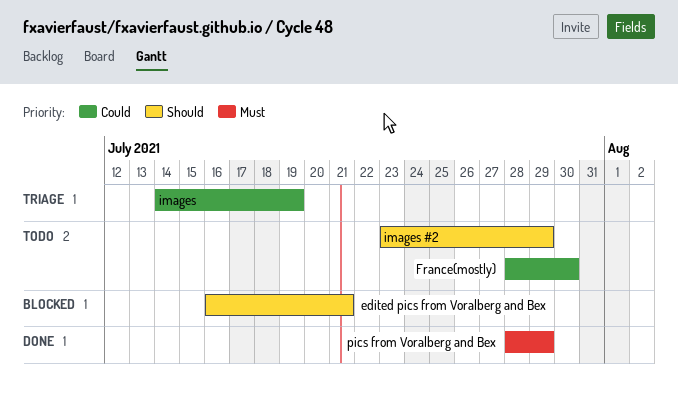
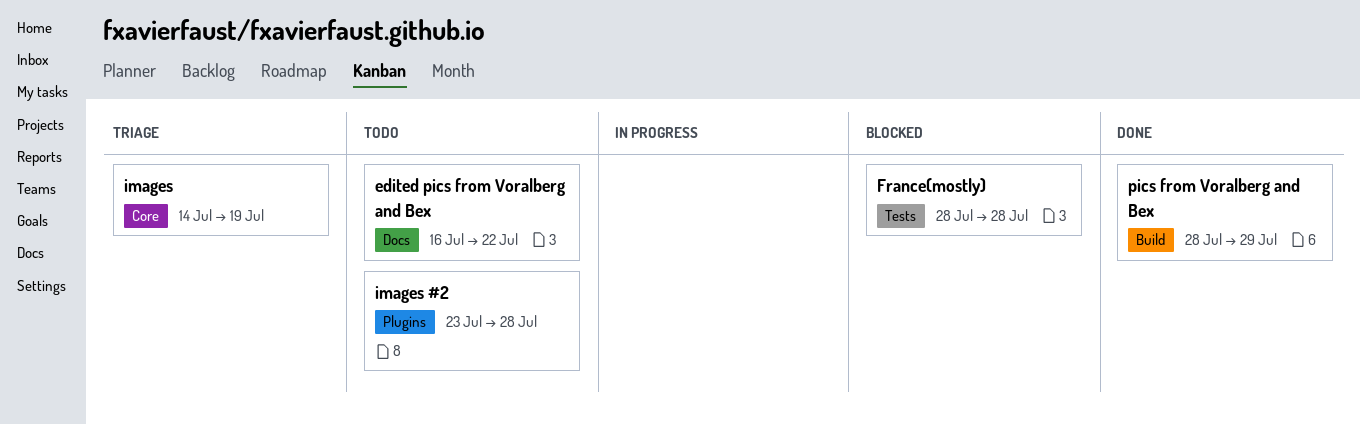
edited pics from Voralberg and Bex, status: Blocked -> Todo
edited pics from Voralberg and Bex, due: Jul 21 -> Jul 22
France(mostly), status: Todo -> Blocked
France(mostly), due: Jul 30 -> Jul 28
images #2, due: Jul 29 -> Jul 28

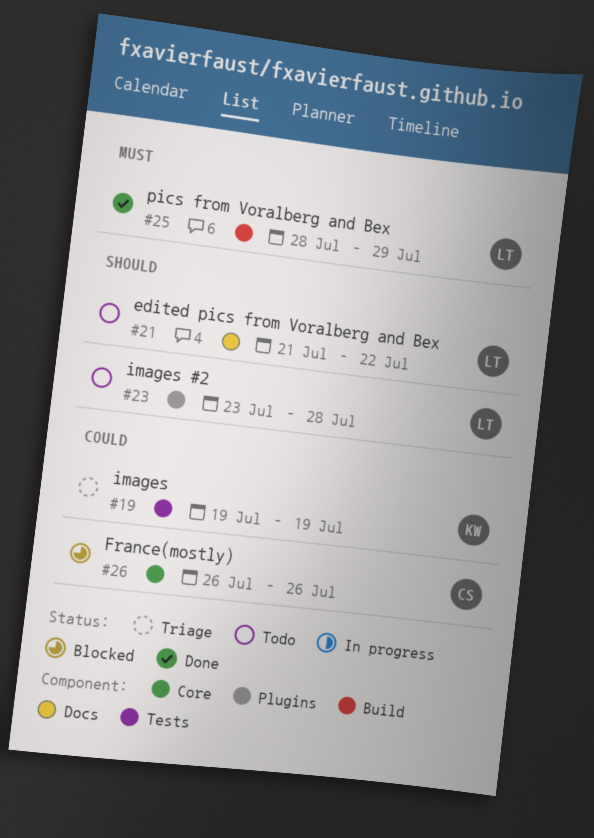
edited pics from Voralberg and Bex, start: Jul 16 -> Jul 21
France(mostly), label: Tests -> Core
France(mostly), start: Jul 28 -> Jul 26
France(mostly), due: Jul 28 -> Jul 26
images, label: Core -> Tests
images, start: Jul 14 -> Jul 19

